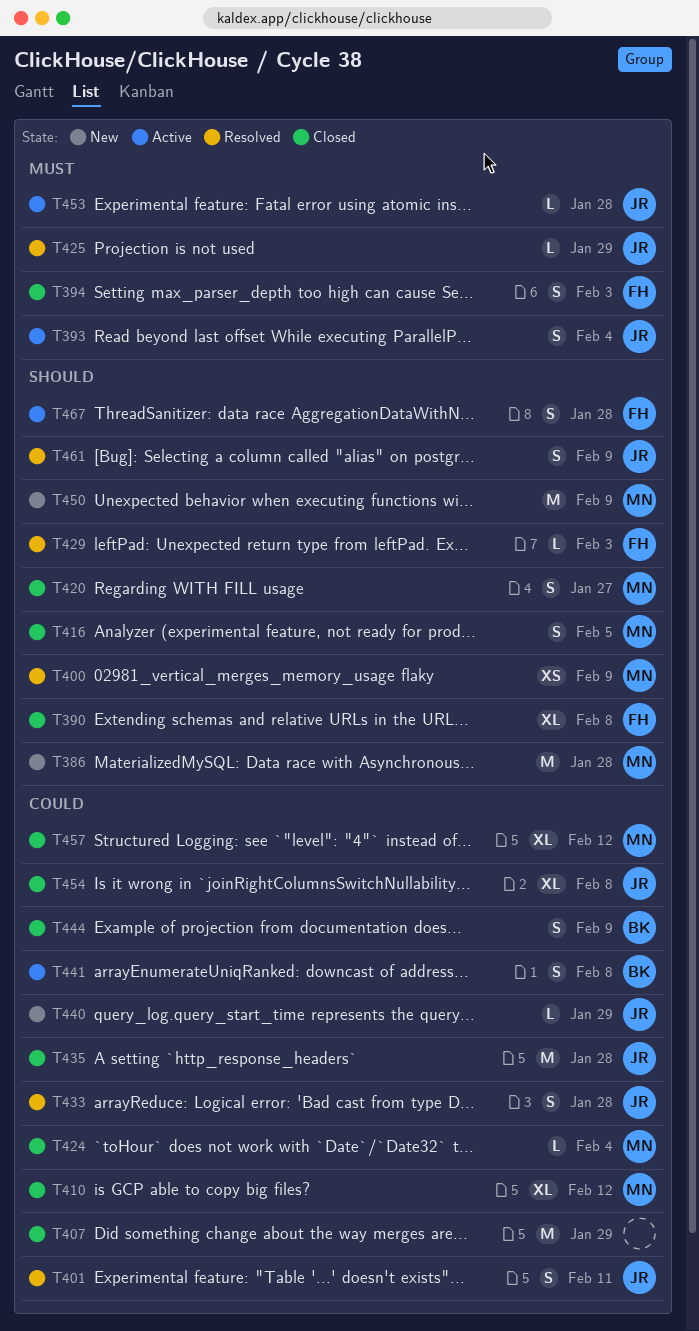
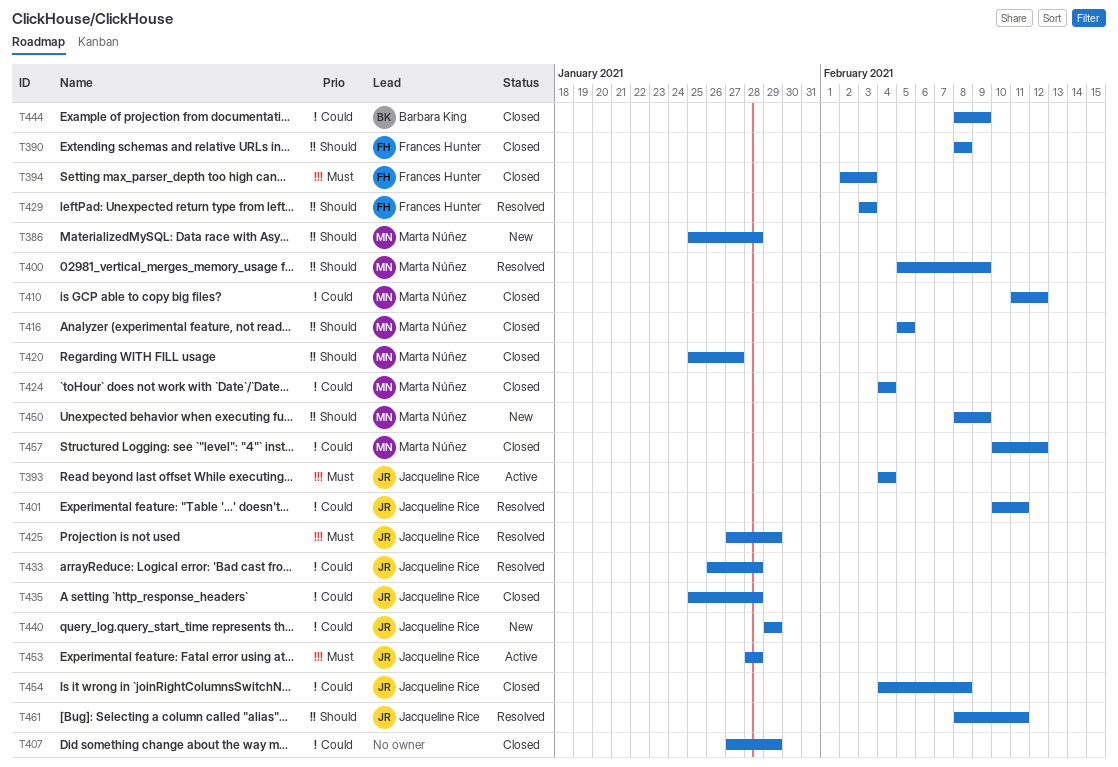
T441: present -> none
T461, due: Feb 9 -> Feb 11
T467: present -> none

